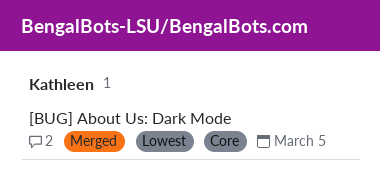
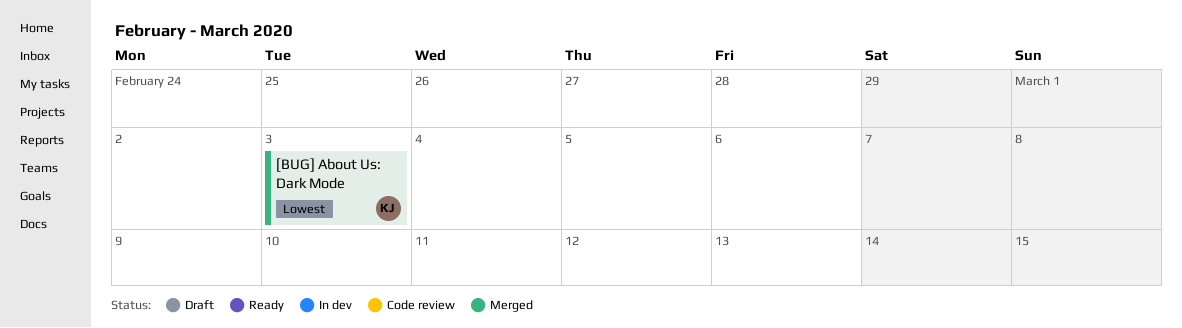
[BUG] About Us: Dark Mode, due: Mar 5 -> Mar 3

